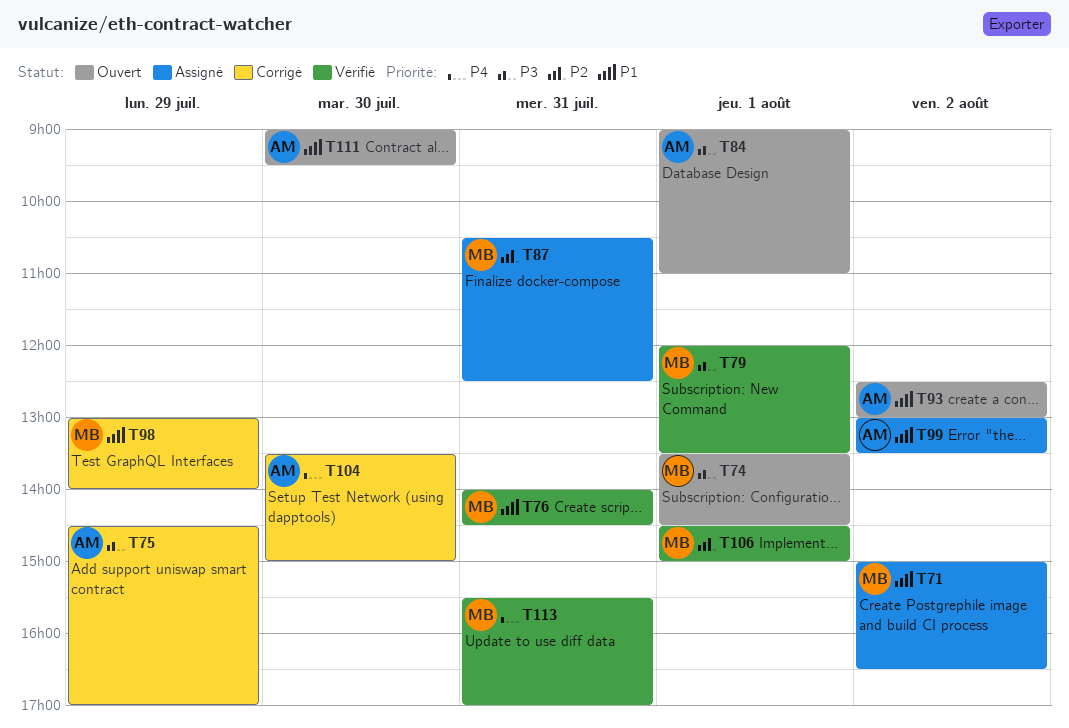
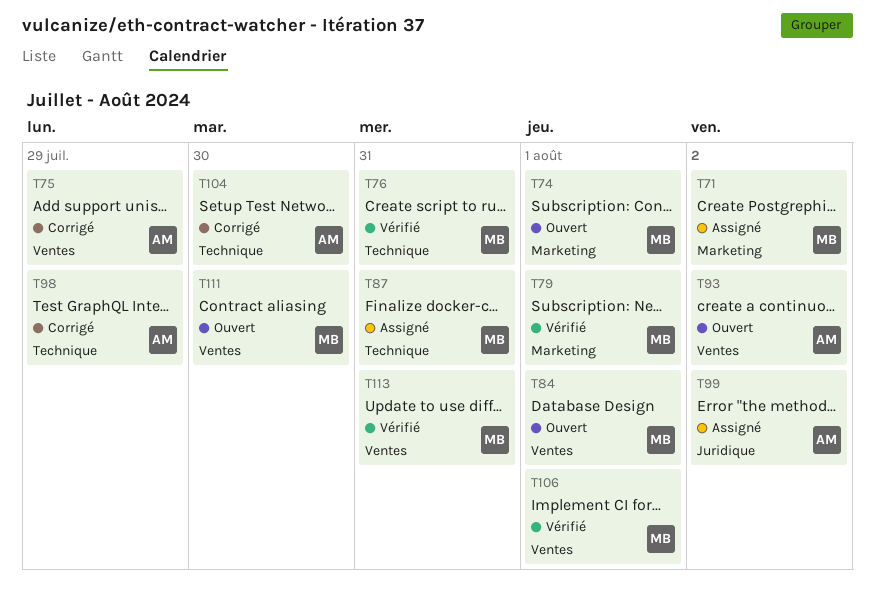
T84, owner: AM -> MB
T98, owner: MB -> AM
T111, owner: AM -> MB

